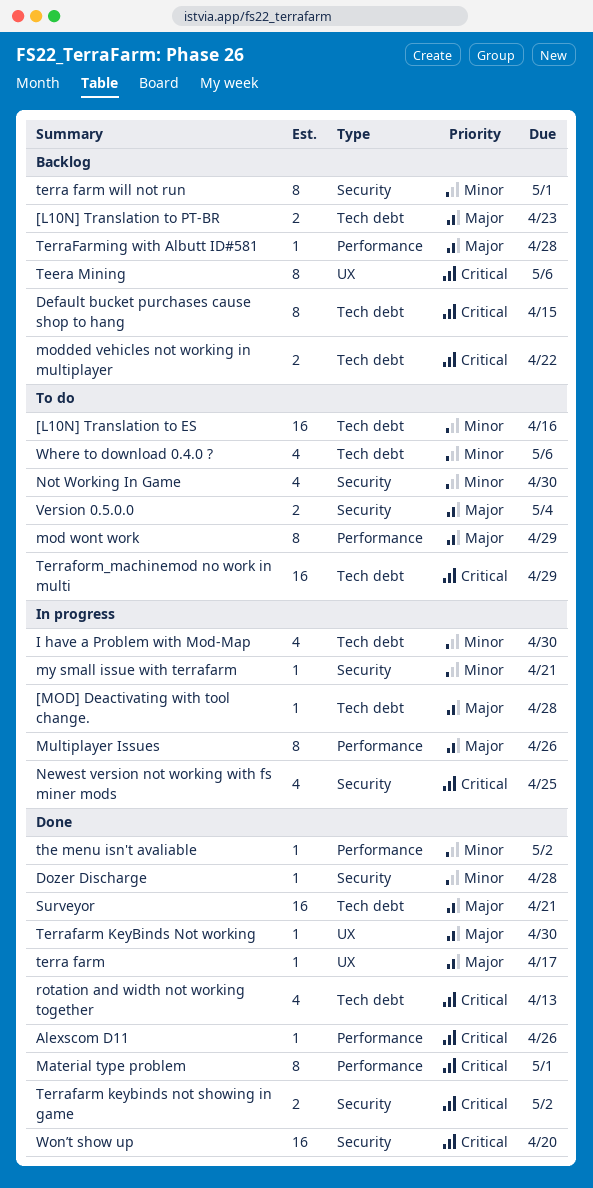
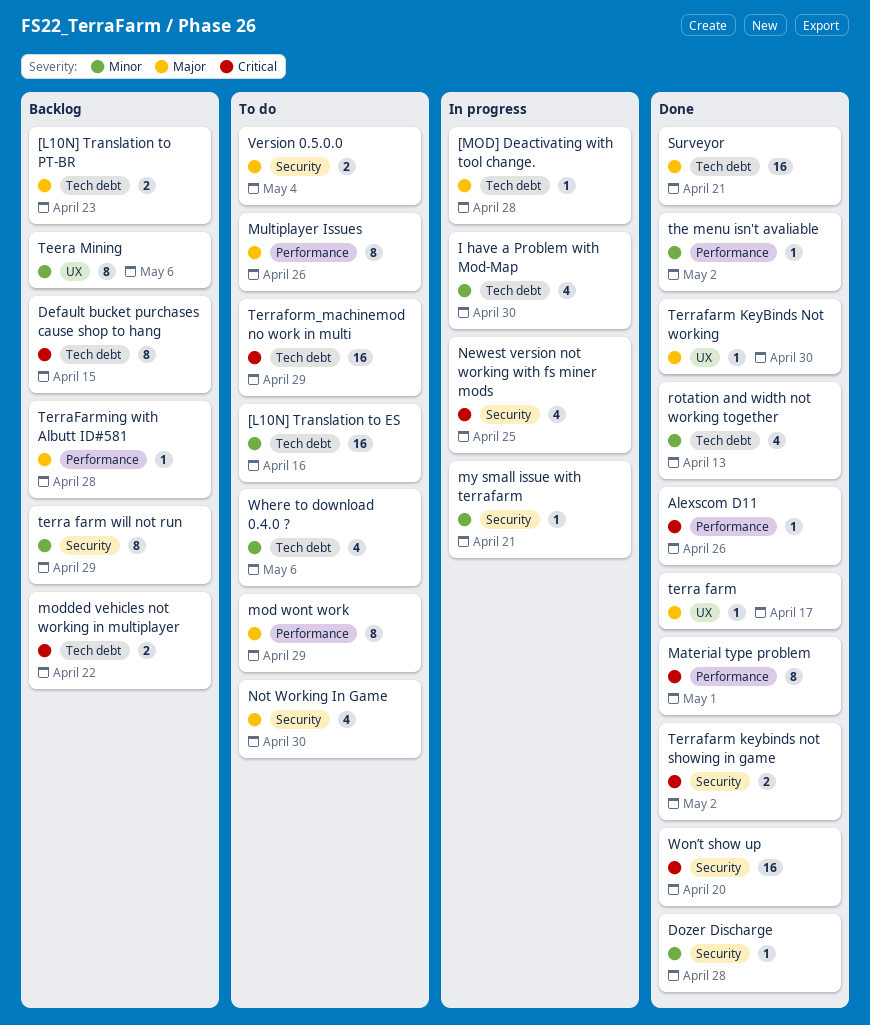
Multiplayer Issues, status: In progress -> To do
Not Working In Game, priority: Minor -> Major
rotation and width not working together, priority: Critical -> Minor
Teera Mining, priority: Critical -> Minor
terra farm will not run, due: May 1 -> Apr 29

